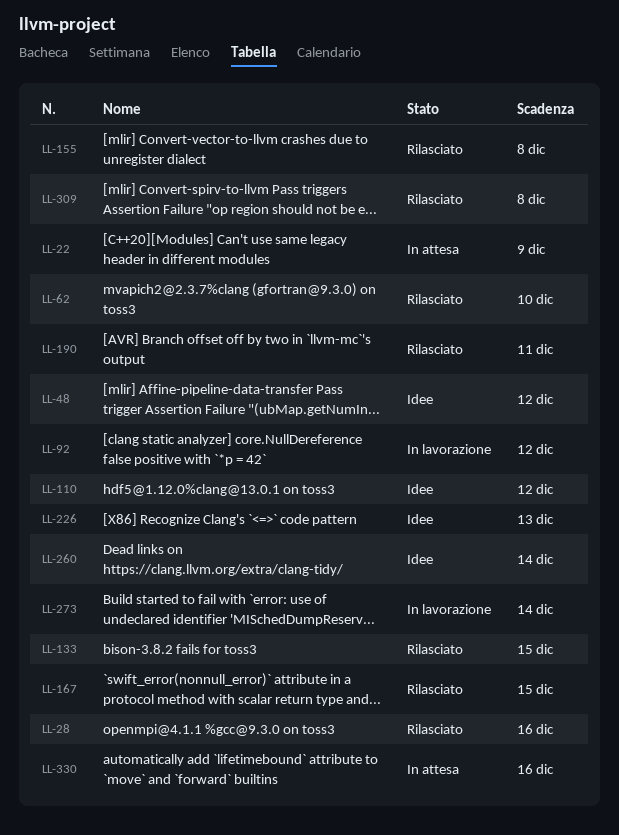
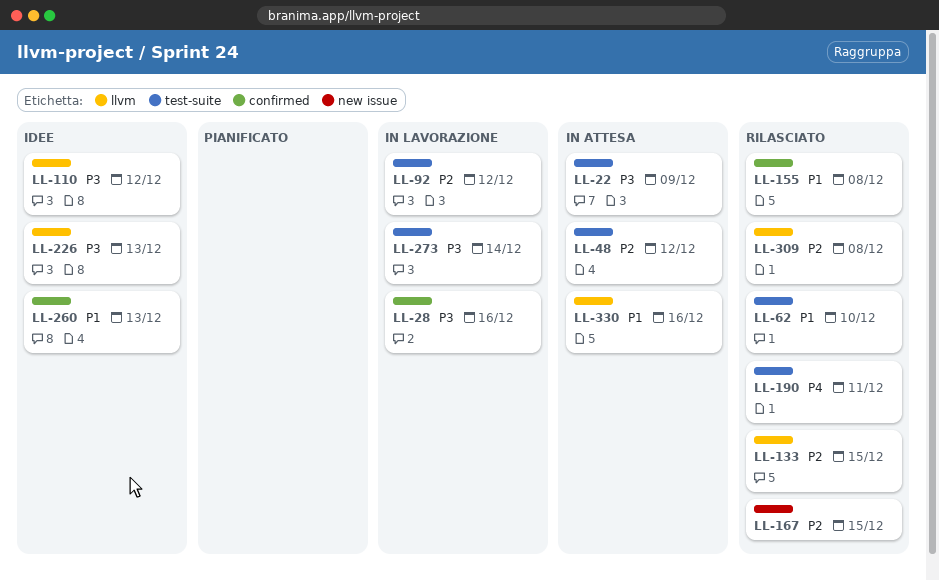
LL-28, status: Rilasciato -> In lavorazione
LL-48, status: Idee -> In attesa
LL-260, due: Dec 14 -> Dec 13

